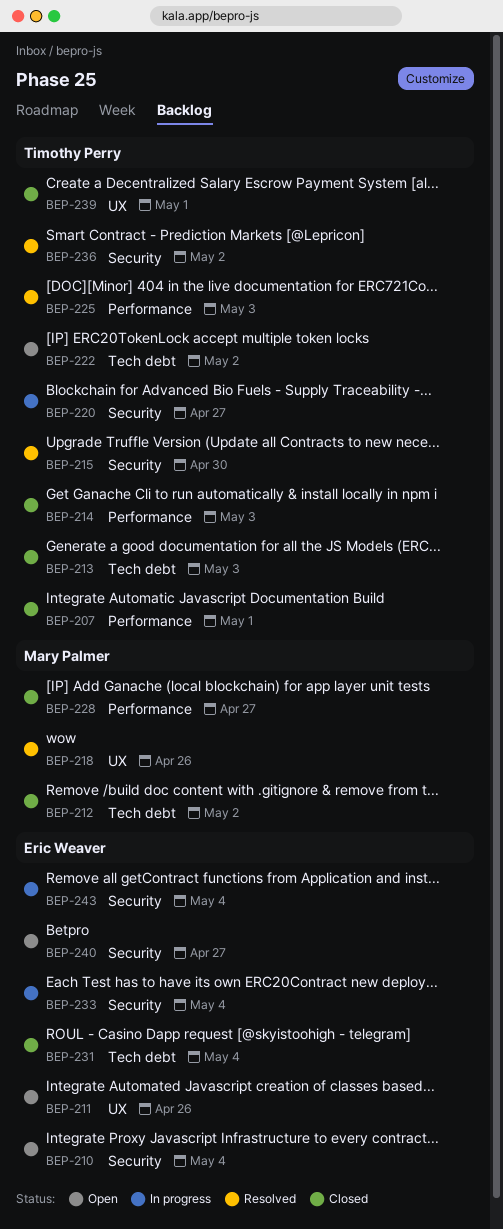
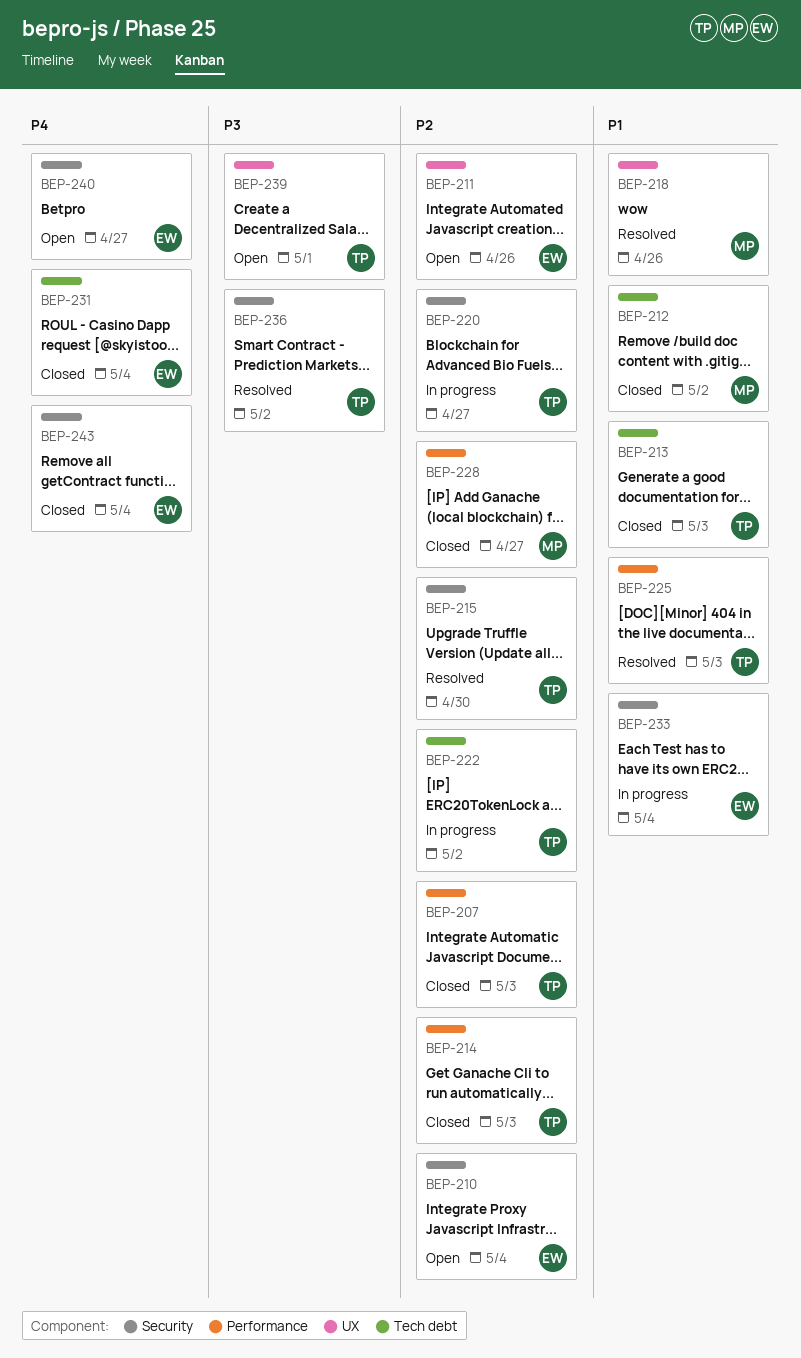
BEP-207, due: May 1 -> May 3
BEP-222, status: Open -> In progress
BEP-239, status: Closed -> Open
BEP-243, status: In progress -> Closed

